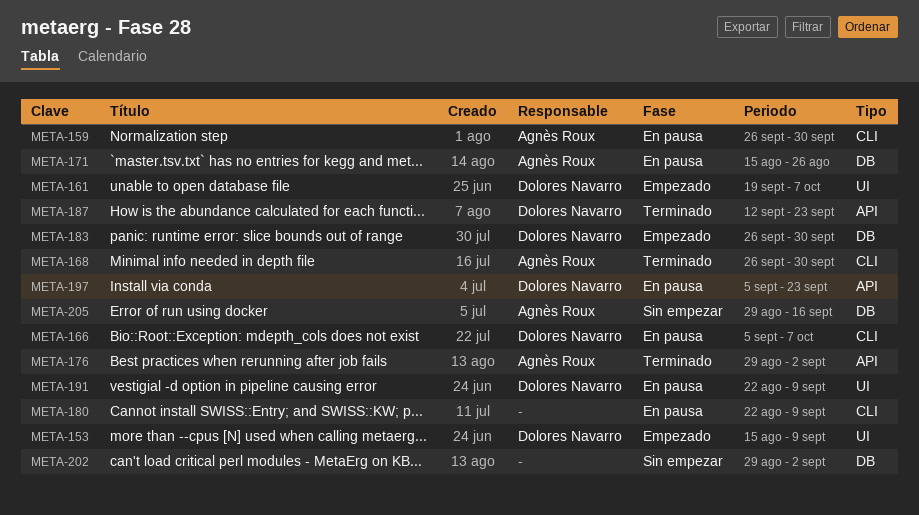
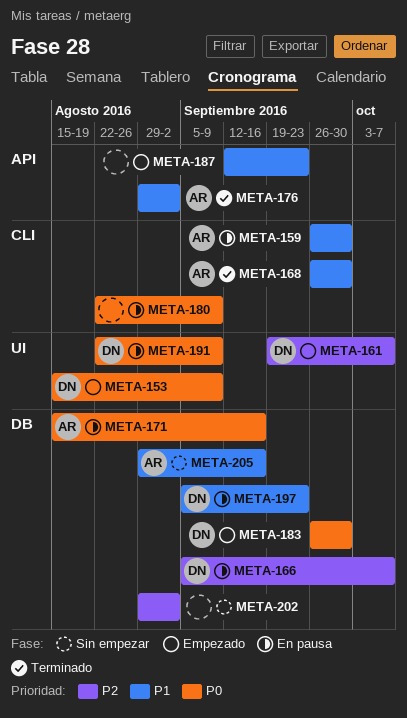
META-166, label: CLI -> DB
META-171, due: Aug 26 -> Sep 16
META-187, status: Terminado -> Empezado
META-187, owner: Dolores Navarro -> none
META-197, label: API -> DB

